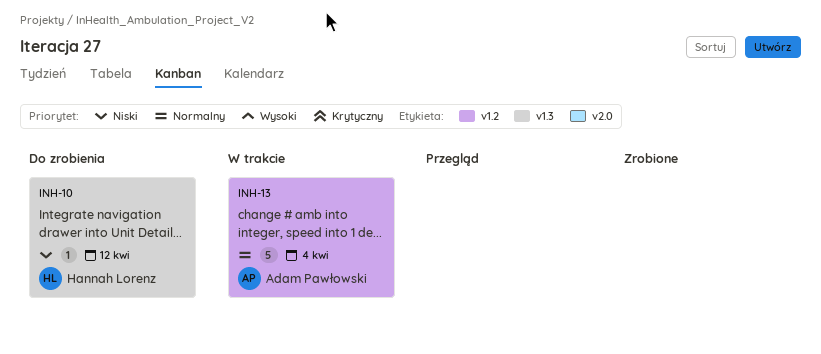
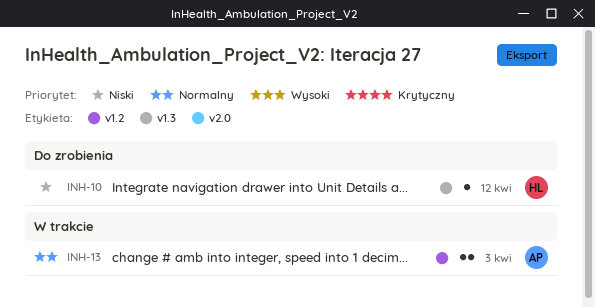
INH-13, estimate: 5 -> 2
INH-13, due: Apr 4 -> Apr 3

